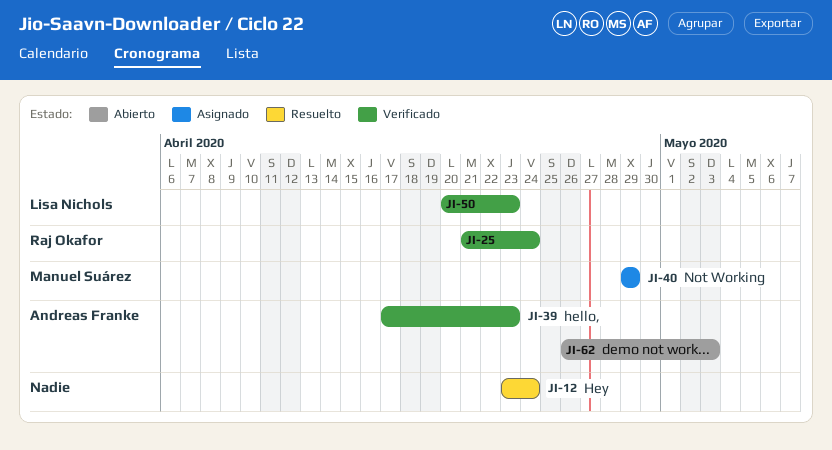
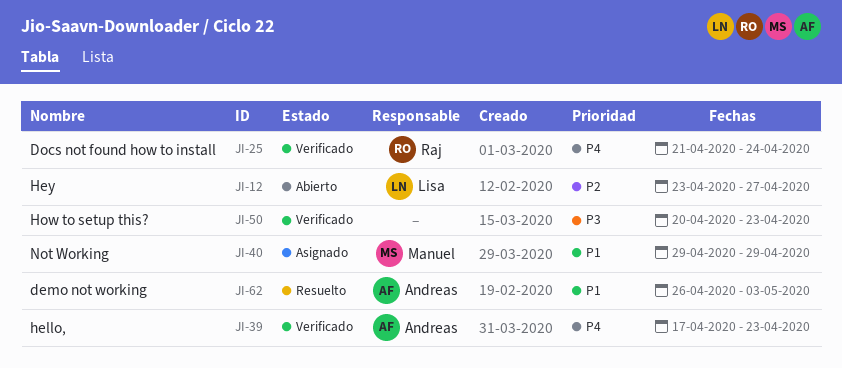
JI-12, status: Resuelto -> Abierto
JI-12, owner: none -> Lisa Nichols
JI-12, due: Apr 24 -> Apr 27
JI-50, owner: Lisa Nichols -> none
JI-62, status: Abierto -> Resuelto

